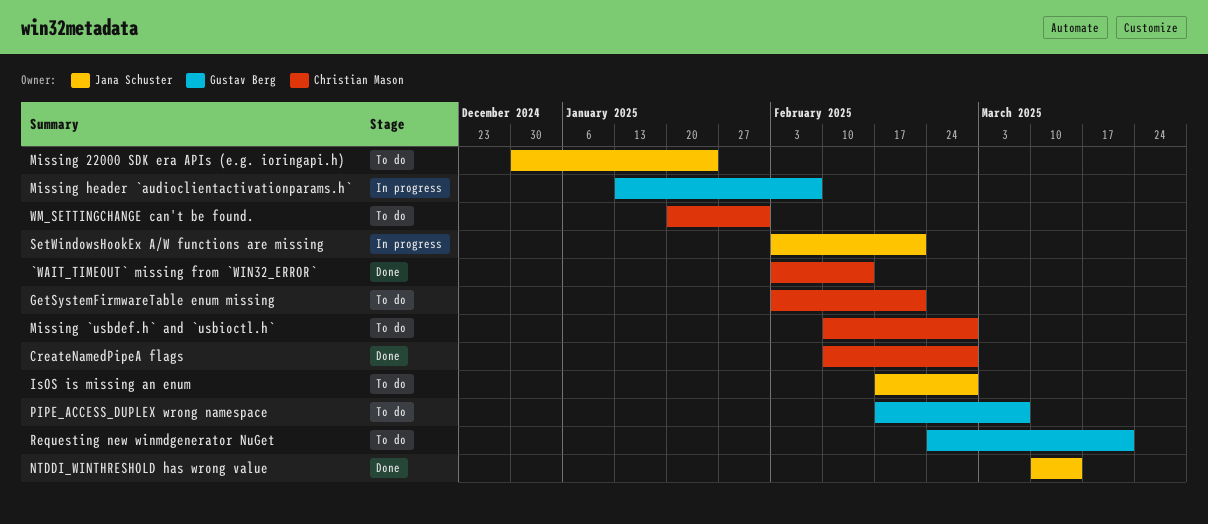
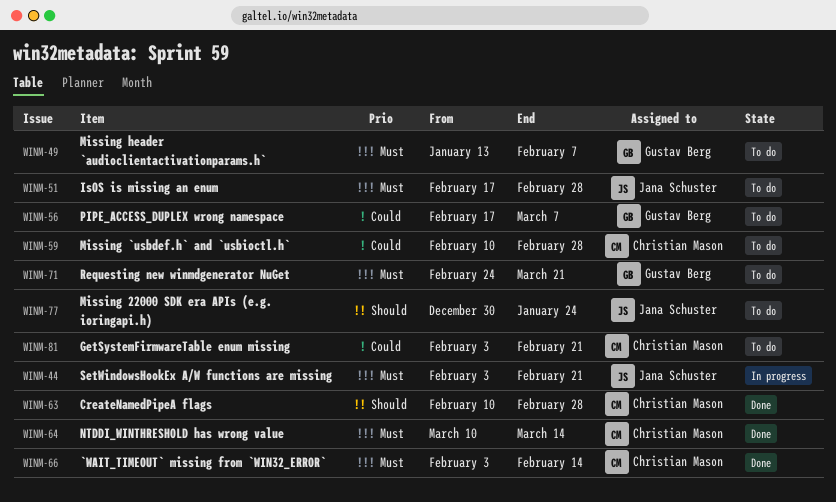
Missing header `audioclientactivationparams.h`, status: In progress -> To do
NTDDI_WINTHRESHOLD has wrong value, owner: Jana Schuster -> Christian Mason
WM_SETTINGCHANGE can't be found.: present -> none

